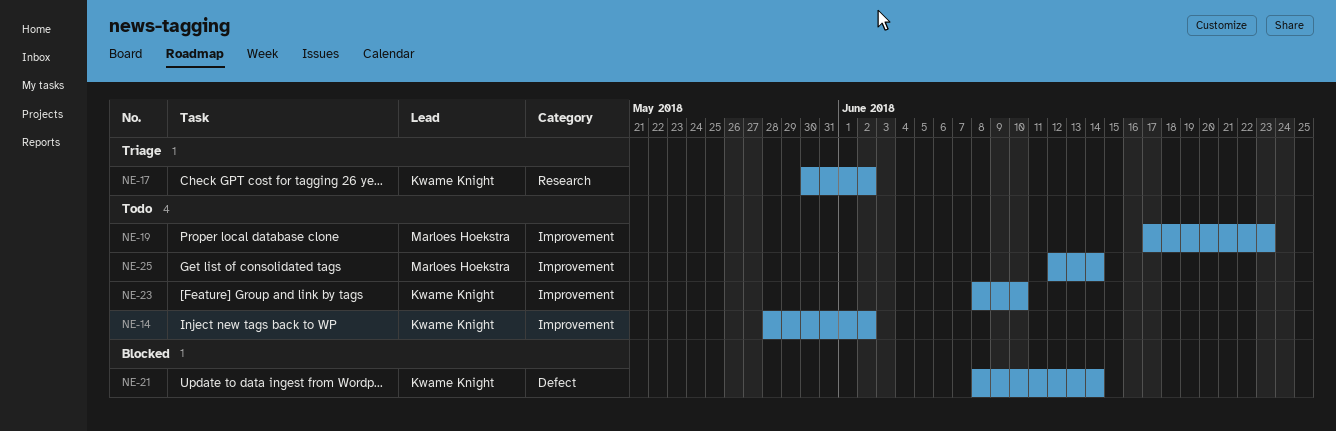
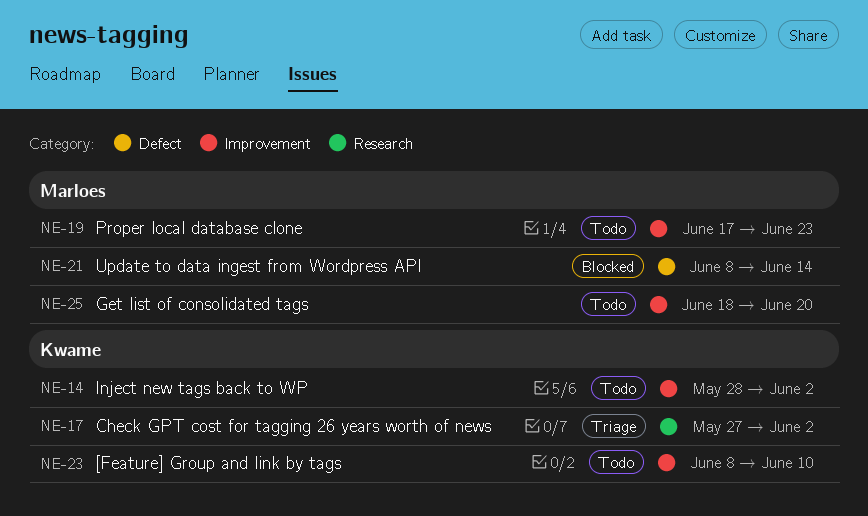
NE-17, start: May 30 -> May 27
NE-21, owner: Kwame Knight -> Marloes Hoekstra
NE-25, start: Jun 12 -> Jun 18
NE-25, due: Jun 14 -> Jun 20

